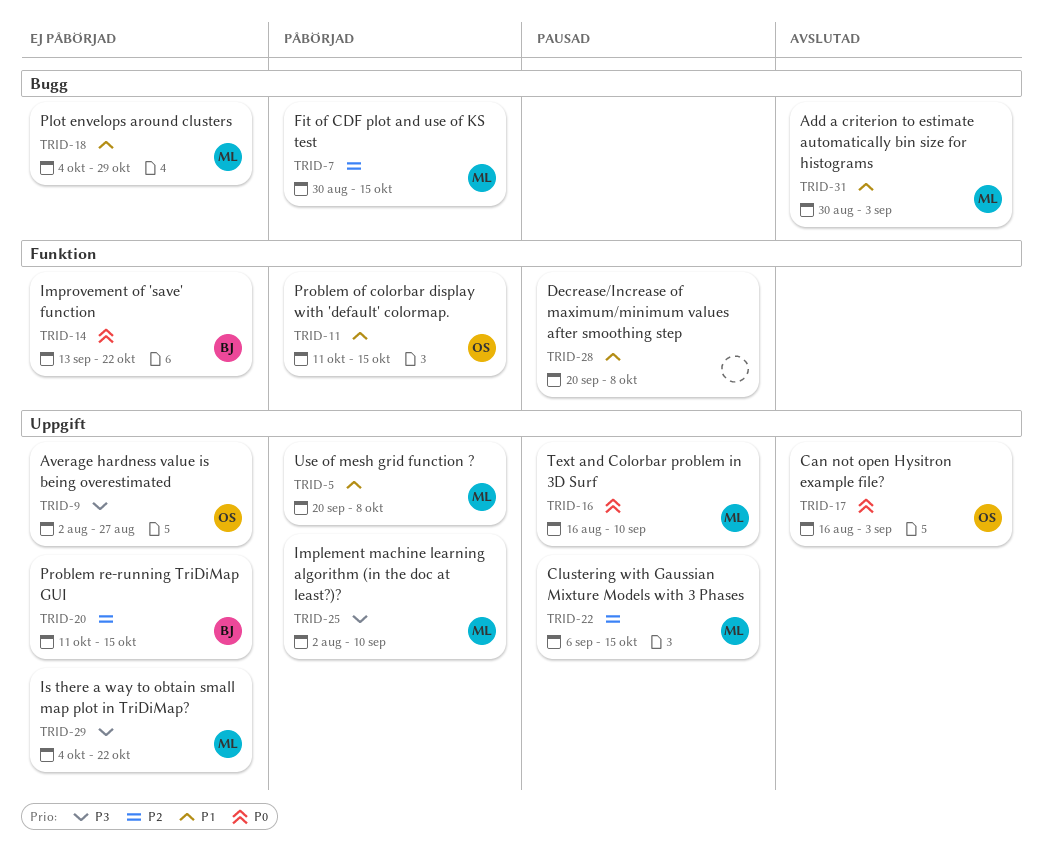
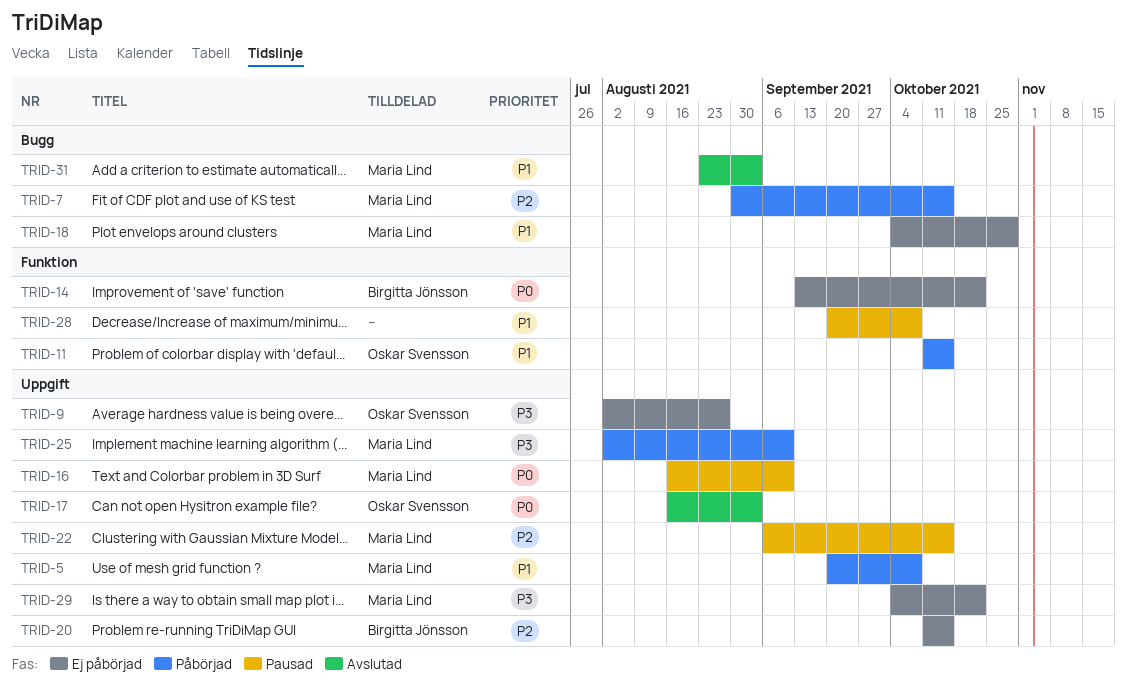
TRID-31, start: Aug 30 -> Aug 23

